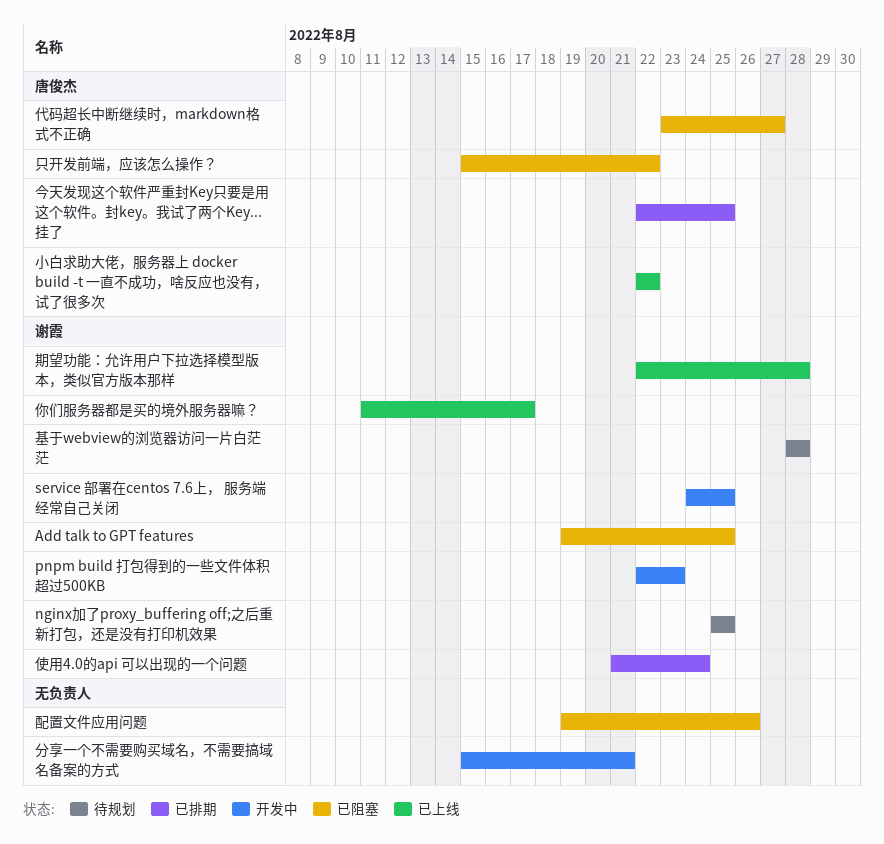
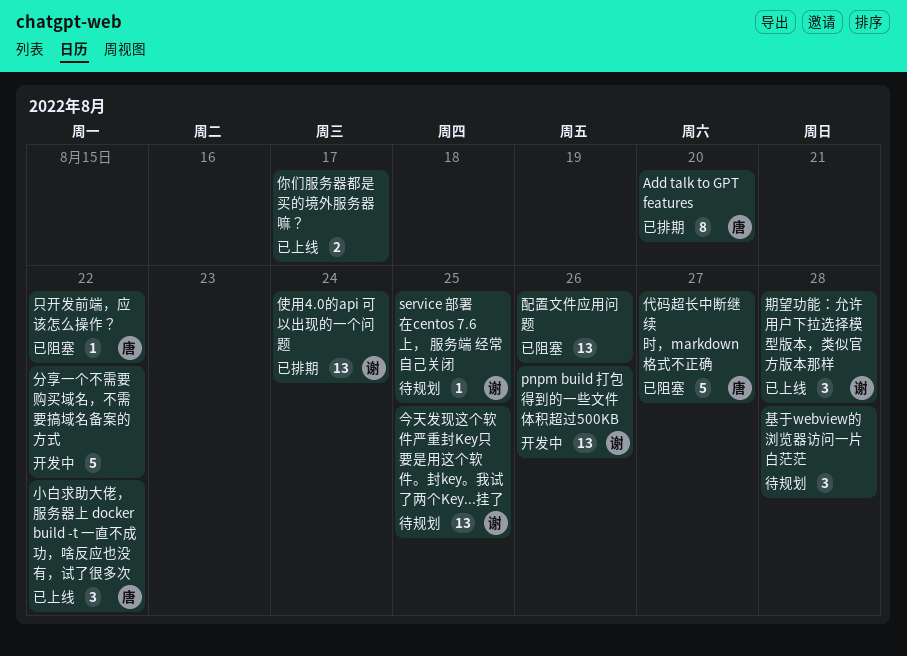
Add talk to GPT features, status: 已阻塞 -> 已排期
Add talk to GPT features, owner: 谢霞 -> 唐俊杰
Add talk to GPT features, due: Aug 25 -> Aug 20
nginx加了proxy_buffering off;之后重新打包，还是没有打印机效果: present -> none
pnpm build 打包得到的一些文件体积超过500KB, due: Aug 23 -> Aug 26
service 部署在centos 7.6上， 服务端 经常自己关闭, status: 开发中 -> 待规划
今天发现这个软件严重封Key只要是用这个软件。封key。我试了两个Key...挂了, status: 已排期 -> 待规划
今天发现这个软件严重封Key只要是用这个软件。封key。我试了两个Key...挂了, owner: 唐俊杰 -> 谢霞
你们服务器都是买的境外服务器嘛？, owner: 谢霞 -> none
分享一个不需要购买域名，不需要搞域名备案的方式, due: Aug 21 -> Aug 22
基于webview的浏览器访问一片白茫茫, owner: 谢霞 -> none

